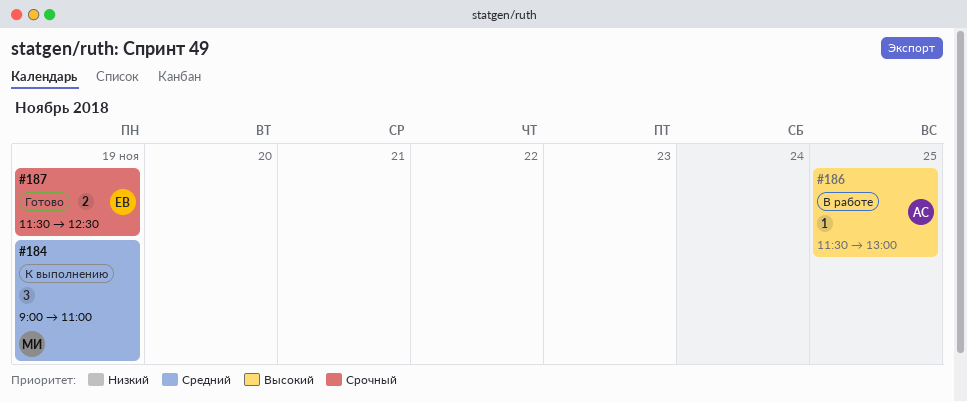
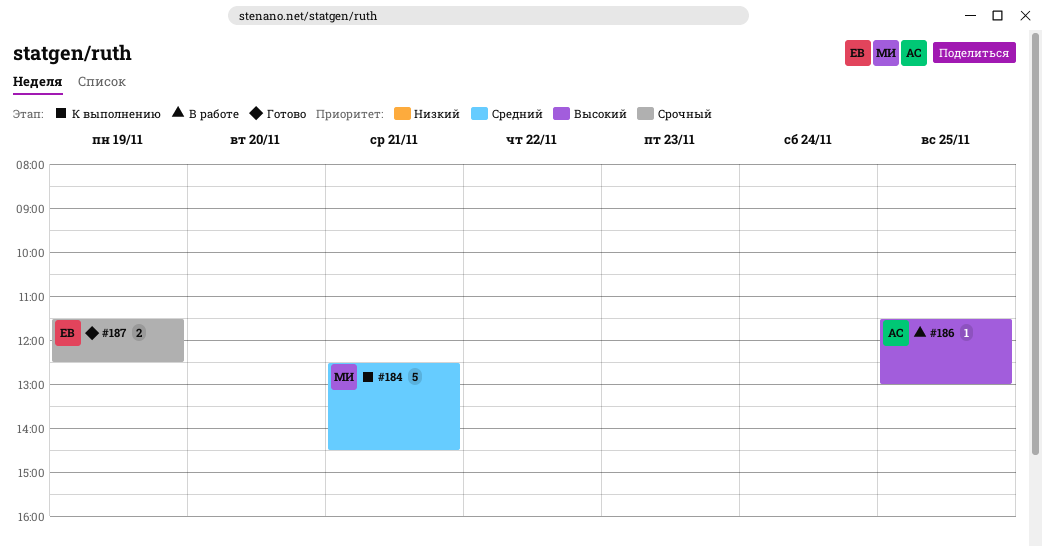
#184, estimate: 3 -> 5
#184, day: Nov 19 -> Nov 21
#184, begins: 09:00 -> 12:30
#184, ends: 11:00 -> 14:30

